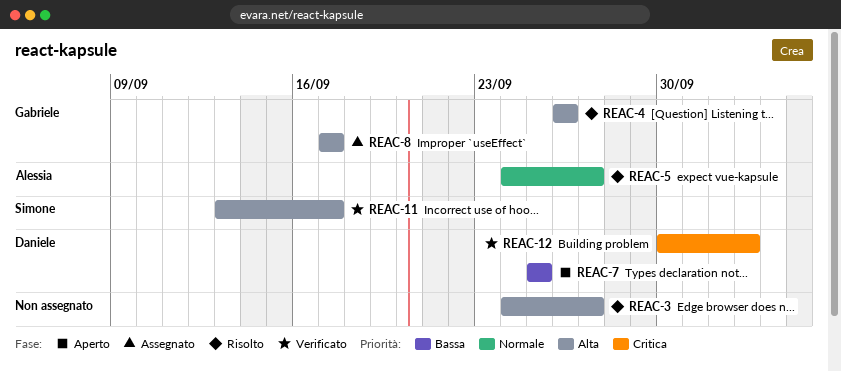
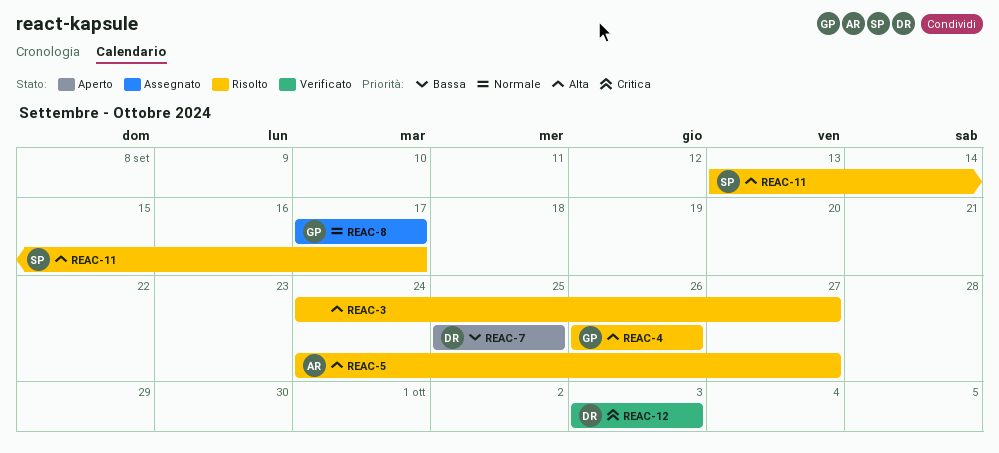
REAC-5, priority: Normale -> Alta
REAC-8, priority: Alta -> Normale
REAC-11, status: Verificato -> Risolto
REAC-12, start: Sep 30 -> Oct 3

